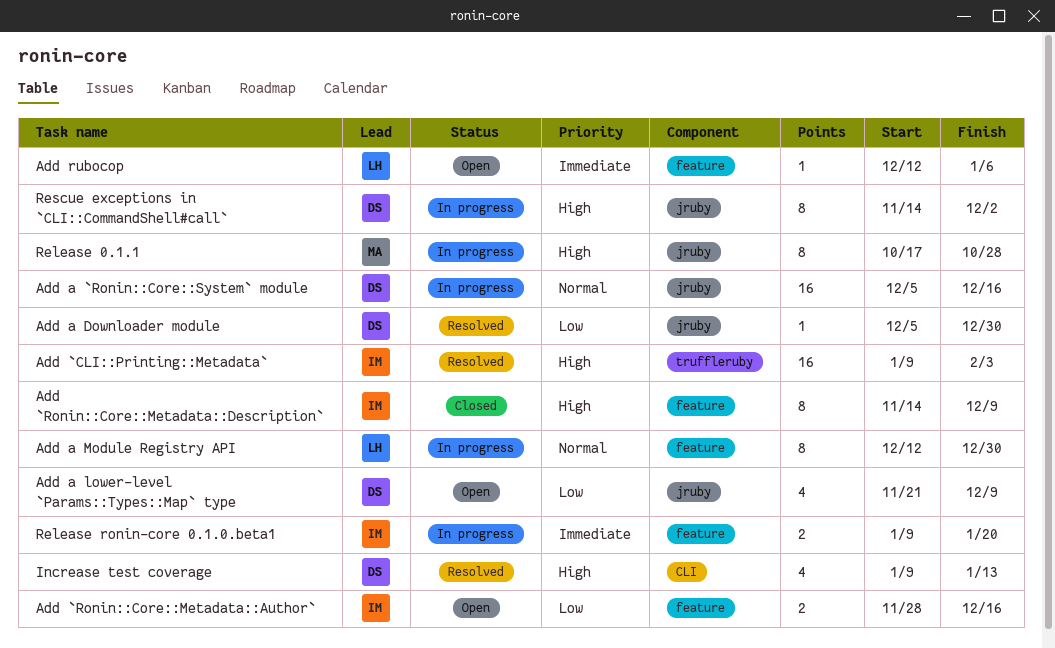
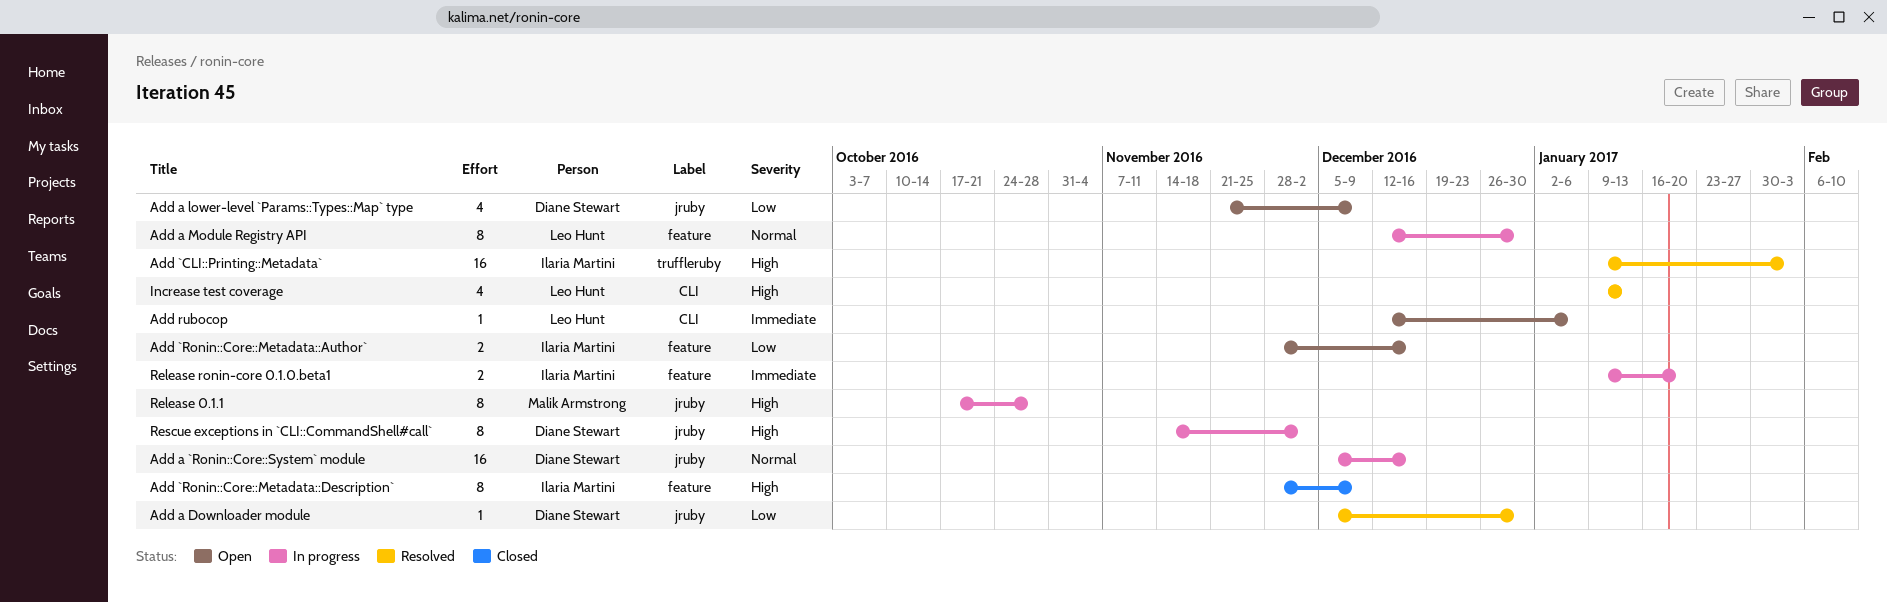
Add `Ronin::Core::Metadata::Description`, start: Nov 14 -> Nov 28
Add rubocop, label: feature -> CLI
Increase test coverage, owner: Diane Stewart -> Leo Hunt

